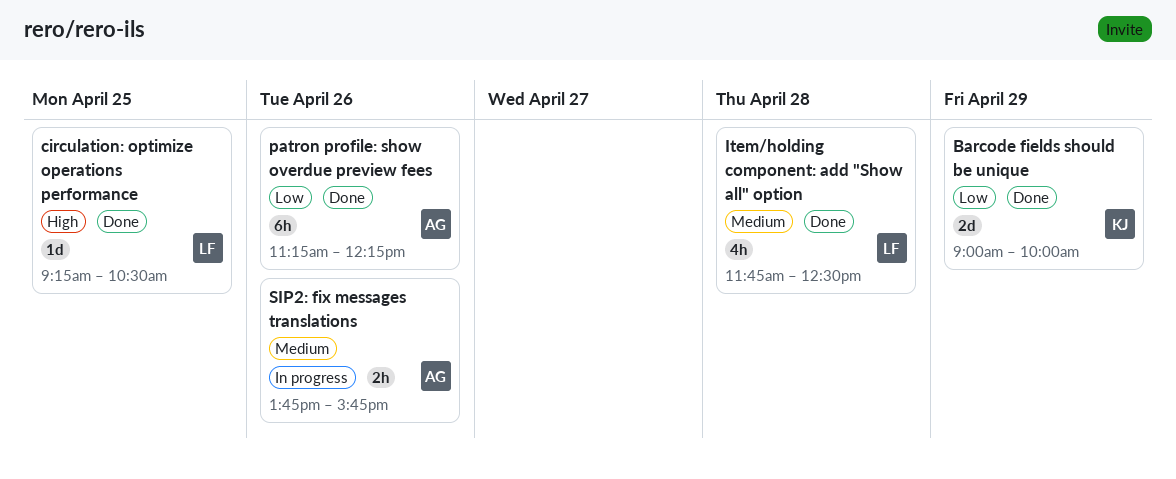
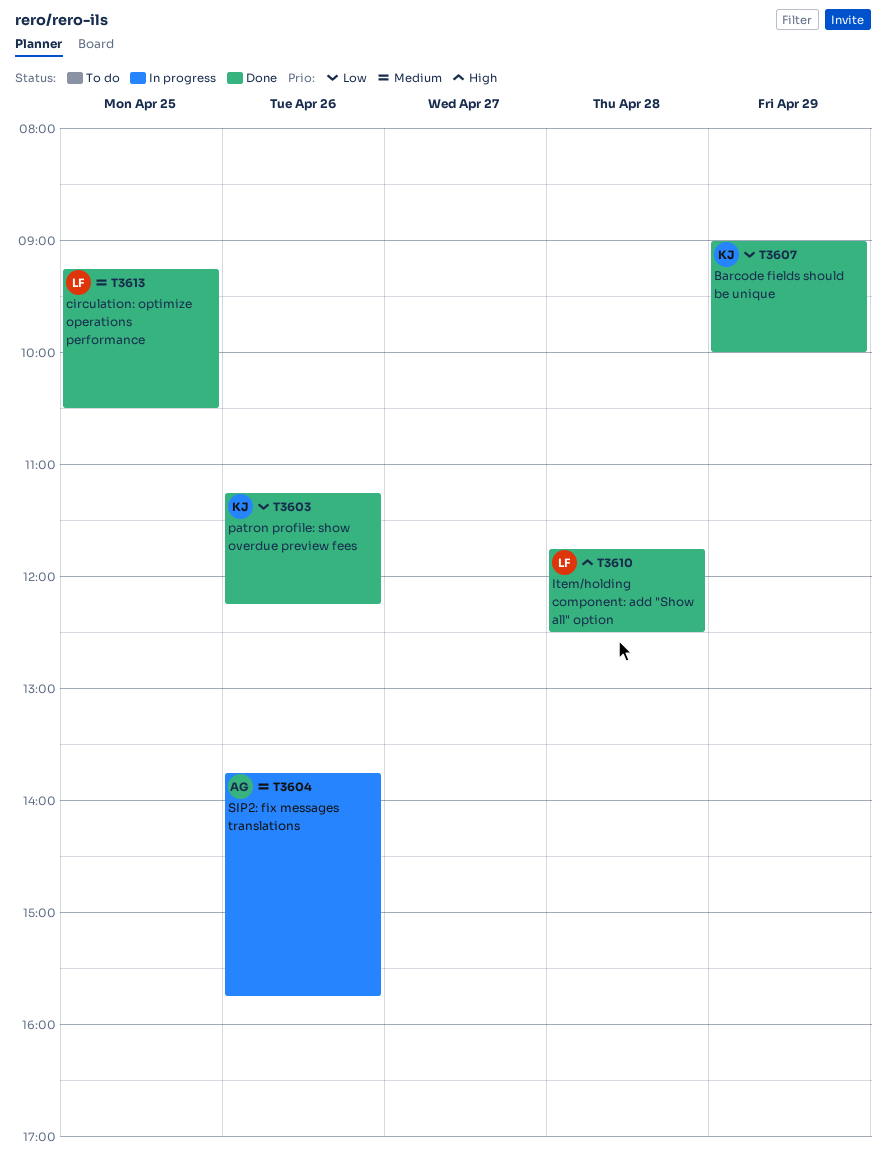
circulation: optimize operations performance, priority: High -> Medium
Item/holding component: add "Show all" option, priority: Medium -> High
patron profile: show overdue preview fees, owner: AG -> KJ

